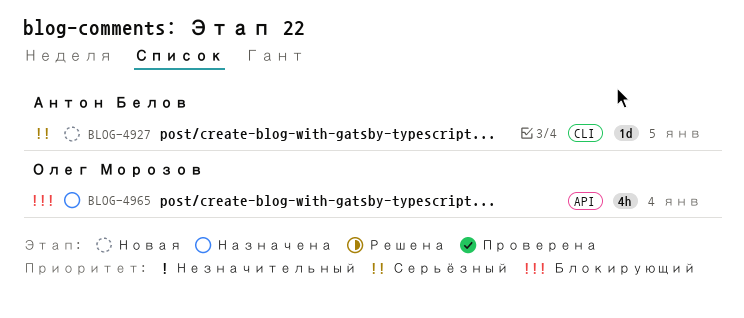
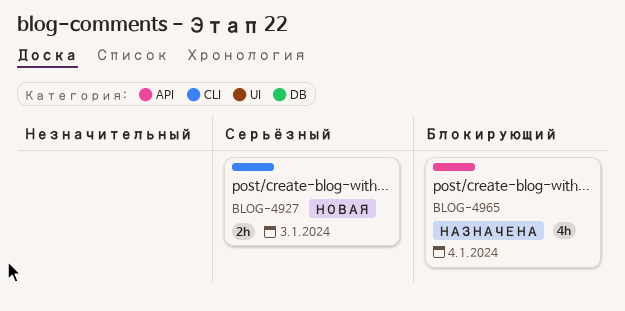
BLOG-4927, estimate: 1d -> 2h
BLOG-4927, due: Jan 5 -> Jan 3

